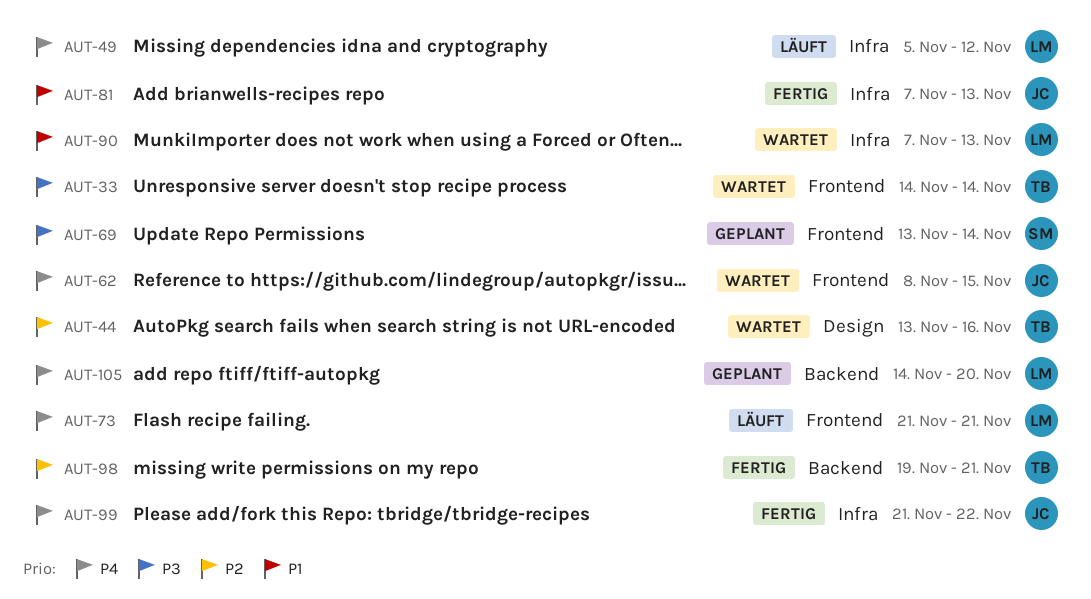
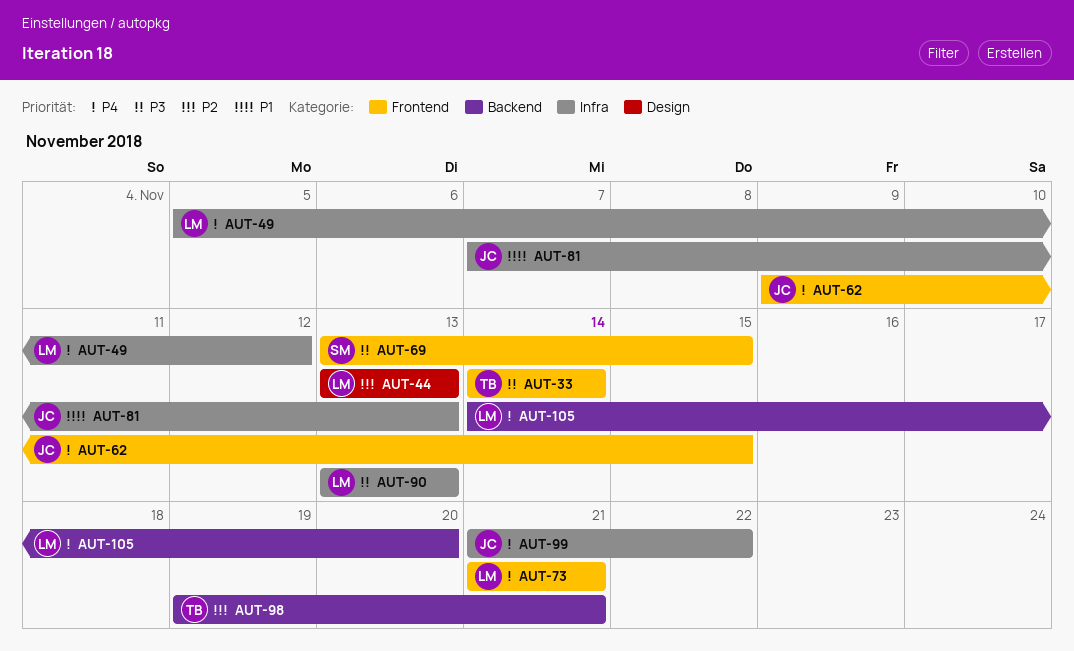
AUT-44, owner: TB -> LM
AUT-44, due: Nov 16 -> Nov 13
AUT-62, start: Nov 8 -> Nov 9
AUT-69, due: Nov 14 -> Nov 15
AUT-90, priority: P1 -> P3
AUT-90, start: Nov 7 -> Nov 13

